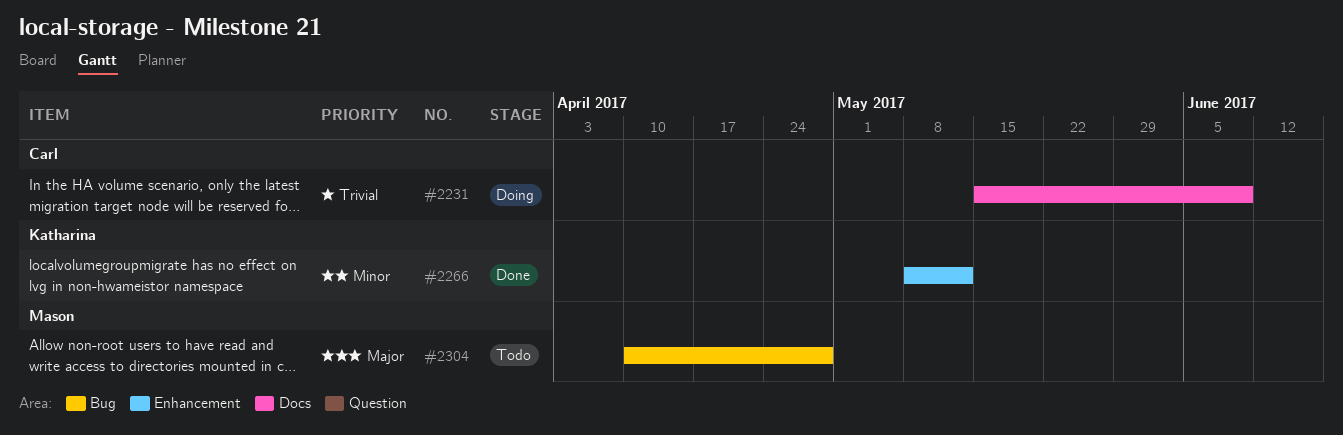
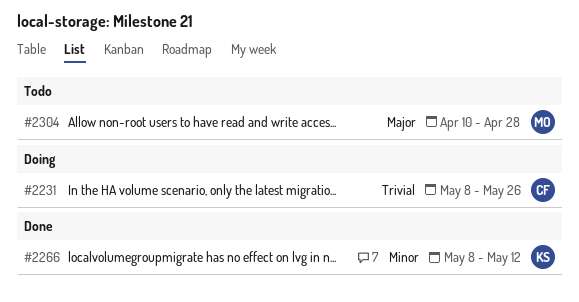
#2231, start: May 15 -> May 8
#2231, due: Jun 9 -> May 26

